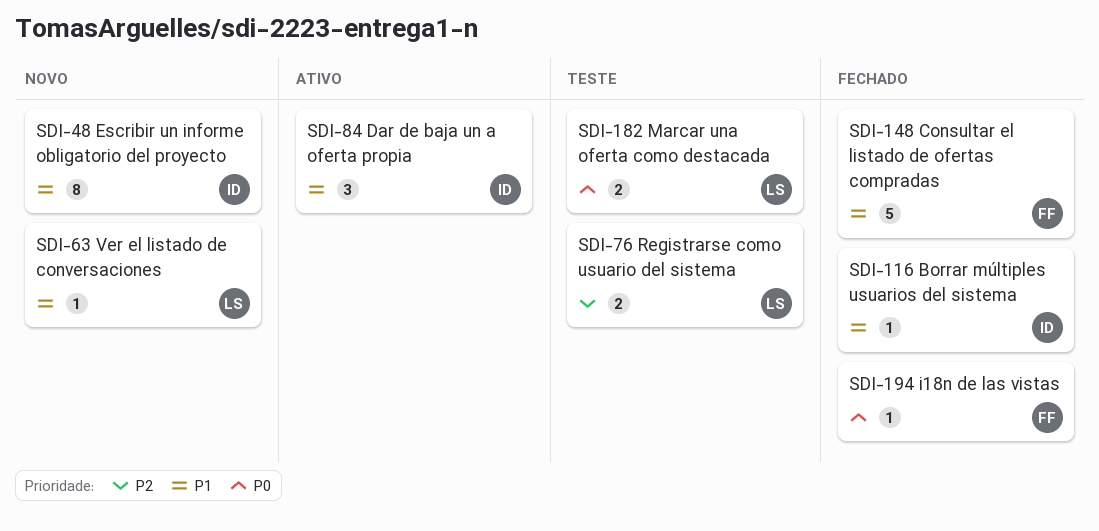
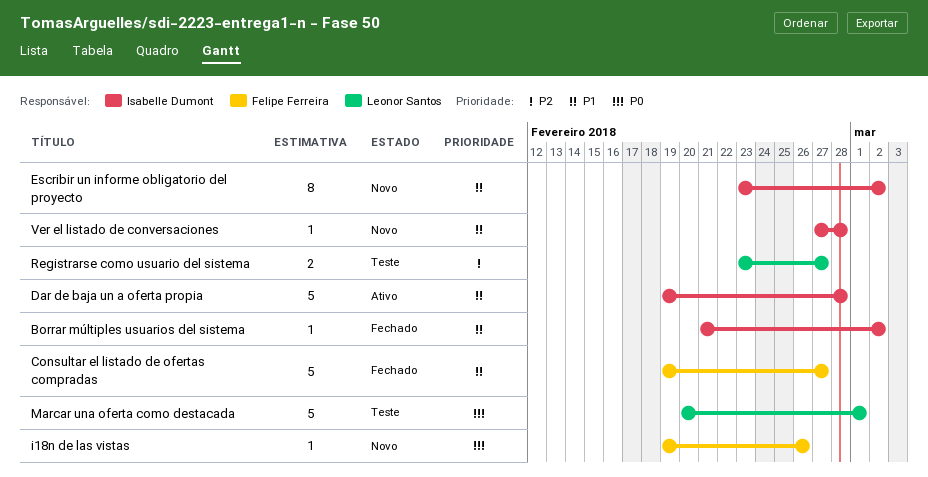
Dar de baja un a oferta propia, estimate: 3 -> 5
i18n de las vistas, status: Fechado -> Novo
Marcar una oferta como destacada, estimate: 2 -> 5
Ver el listado de conversaciones, owner: Leonor Santos -> Isabelle Dumont

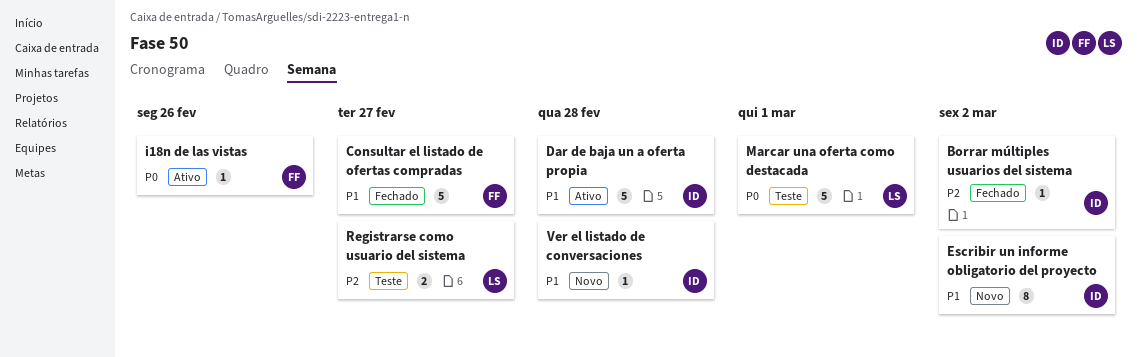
Borrar múltiples usuarios del sistema, priority: P1 -> P2
i18n de las vistas, status: Novo -> Ativo

